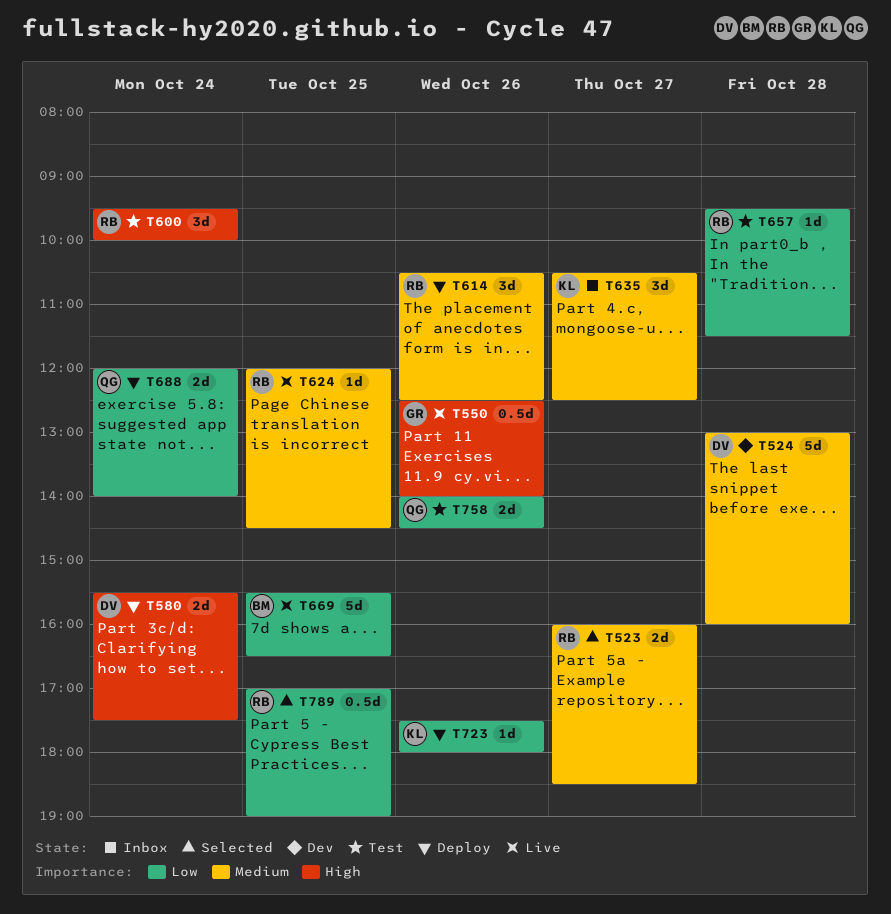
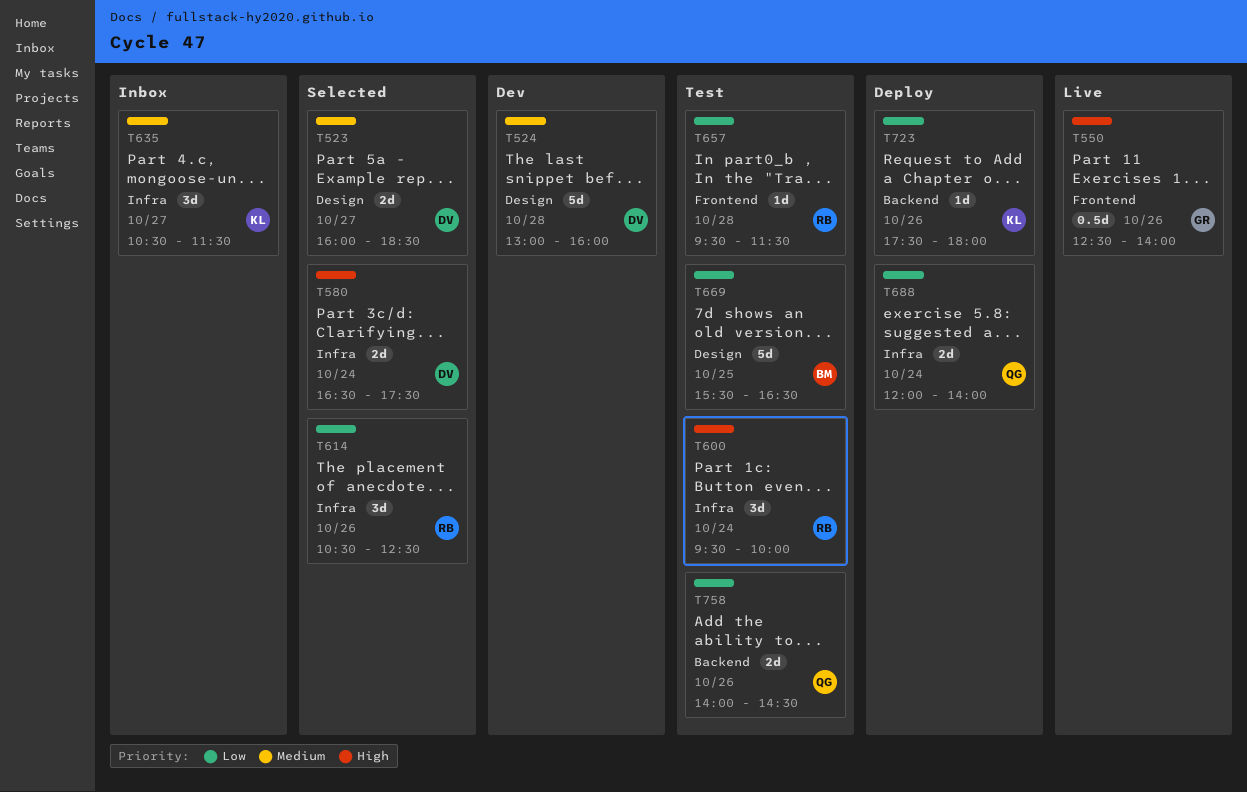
T523, owner: RB -> DV
T580, status: Deploy -> Selected
T580, begins: 15:30 -> 16:30
T614, status: Deploy -> Selected
T614, priority: Medium -> Low
T624: present -> none
T635, ends: 12:30 -> 11:30
T669, status: Live -> Test
T789: present -> none

